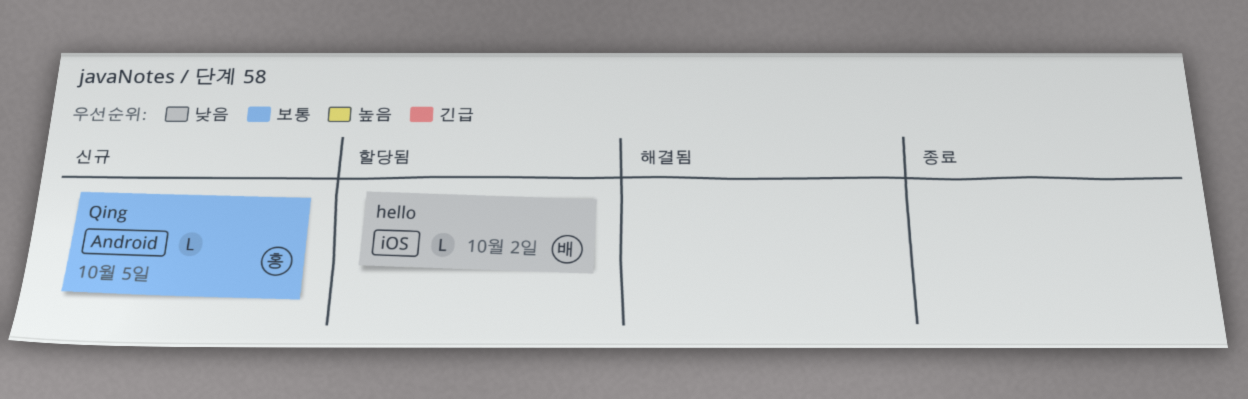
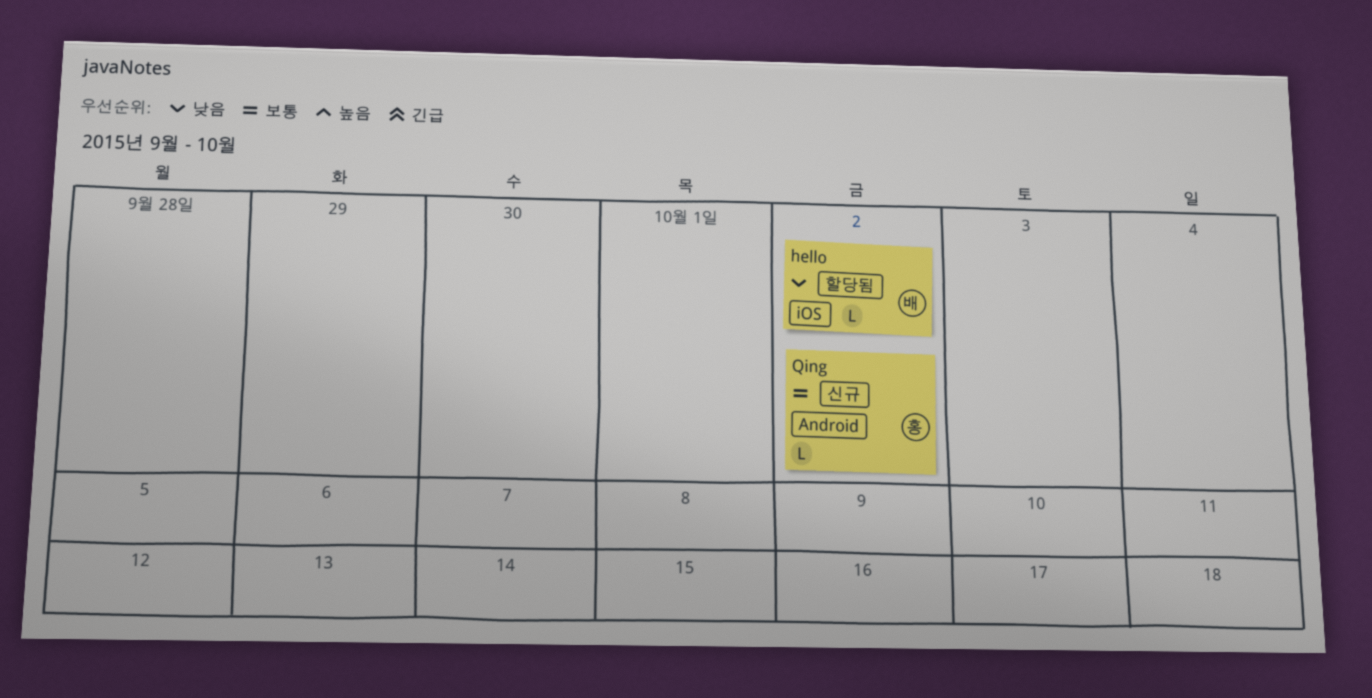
Qing, due: Oct 5 -> Oct 2

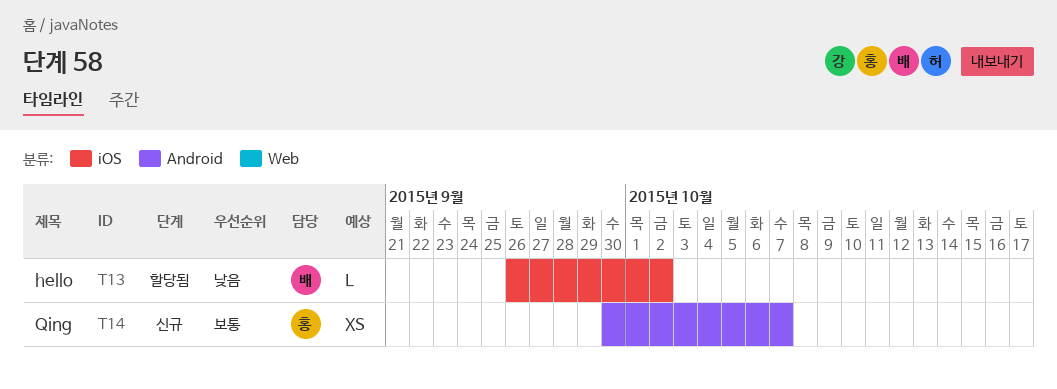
Qing, estimate: L -> XS
Qing, due: Oct 2 -> Oct 7

